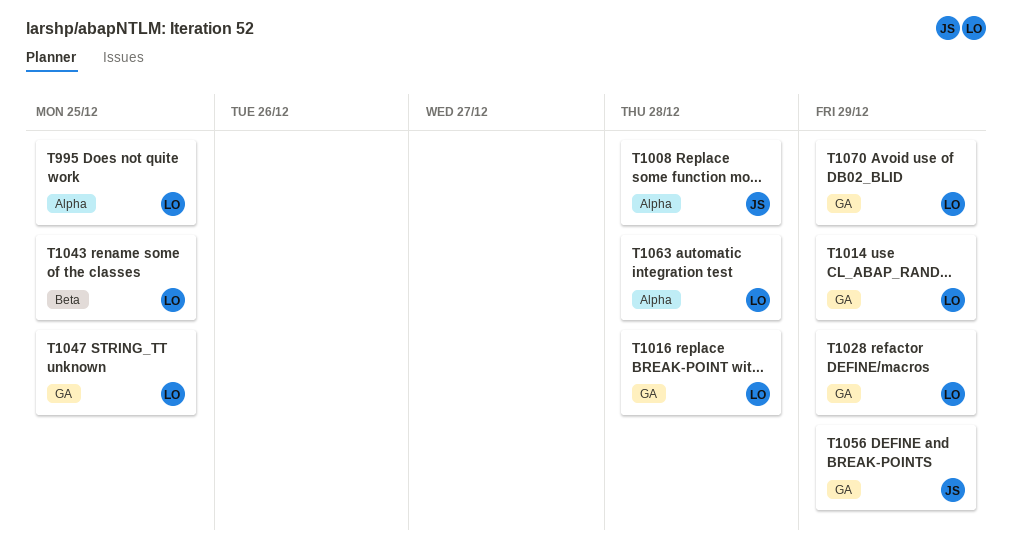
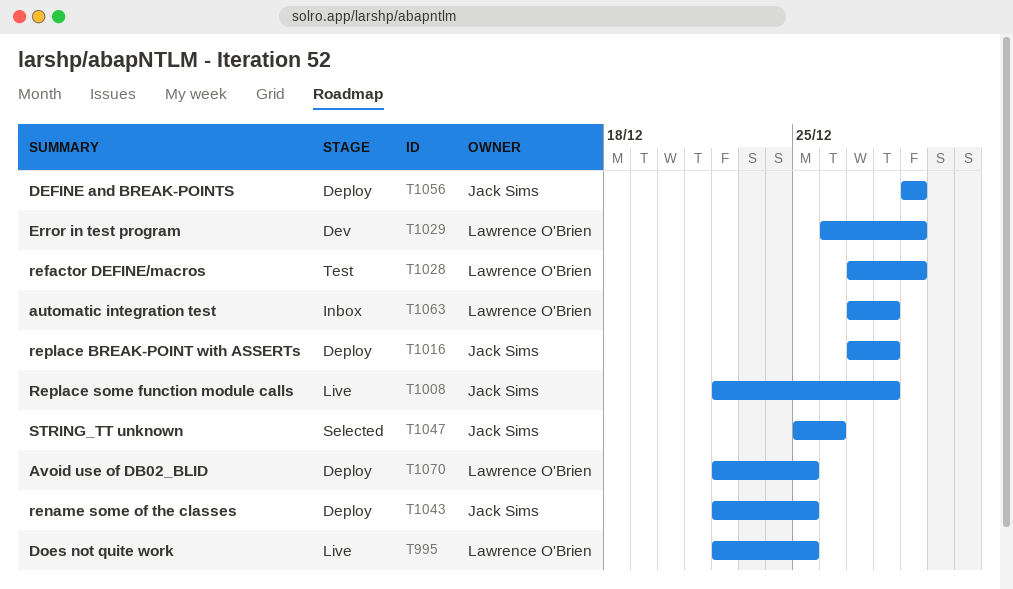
T1014: present -> none
T1016, owner: Lawrence O'Brien -> Jack Sims
T1029: none -> present
T1043, owner: Lawrence O'Brien -> Jack Sims
T1047, owner: Lawrence O'Brien -> Jack Sims
T1047, due: Dec 25 -> Dec 26
T1070, due: Dec 29 -> Dec 25

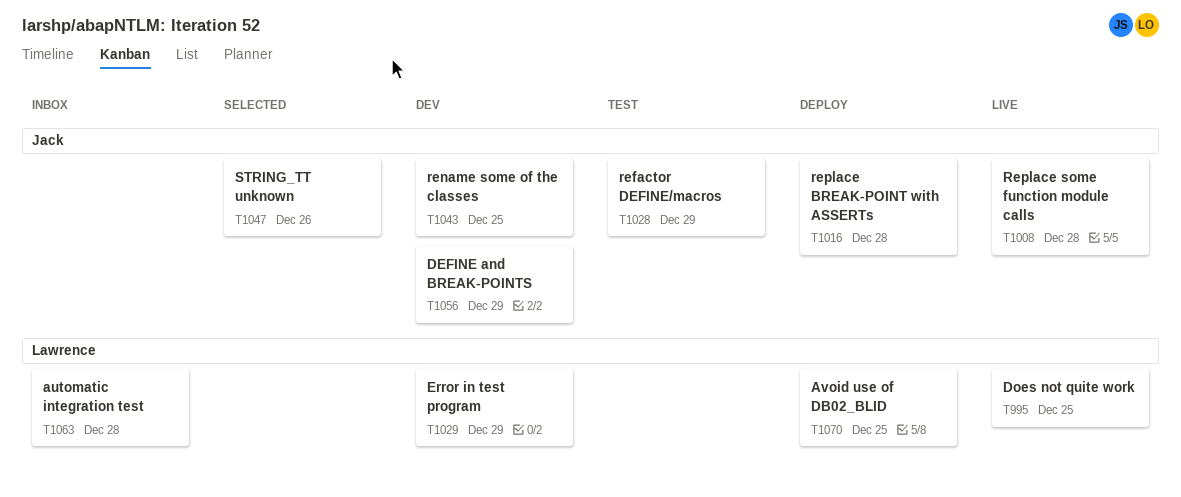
T1028, owner: Lawrence O'Brien -> Jack Sims
T1043, status: Deploy -> Dev
T1056, status: Deploy -> Dev

